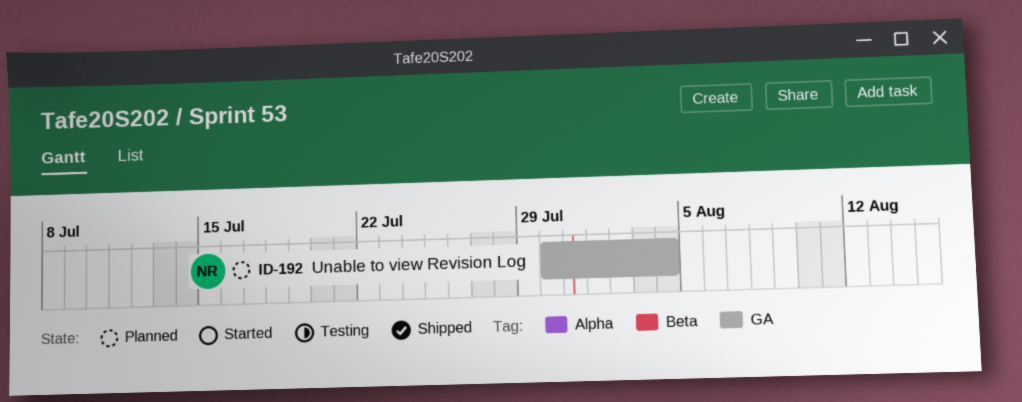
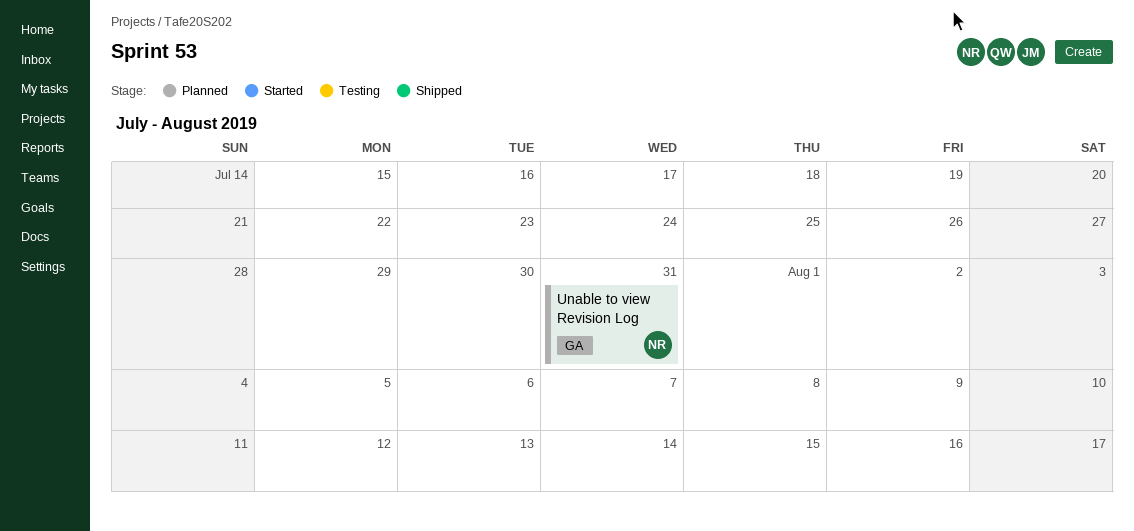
Unable to view Revision Log, due: Aug 4 -> Jul 31

